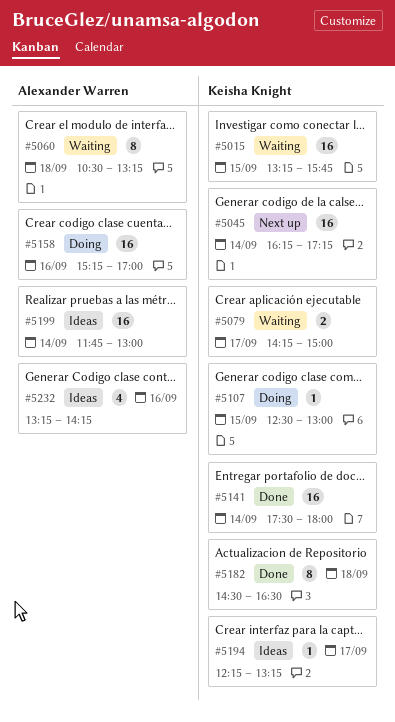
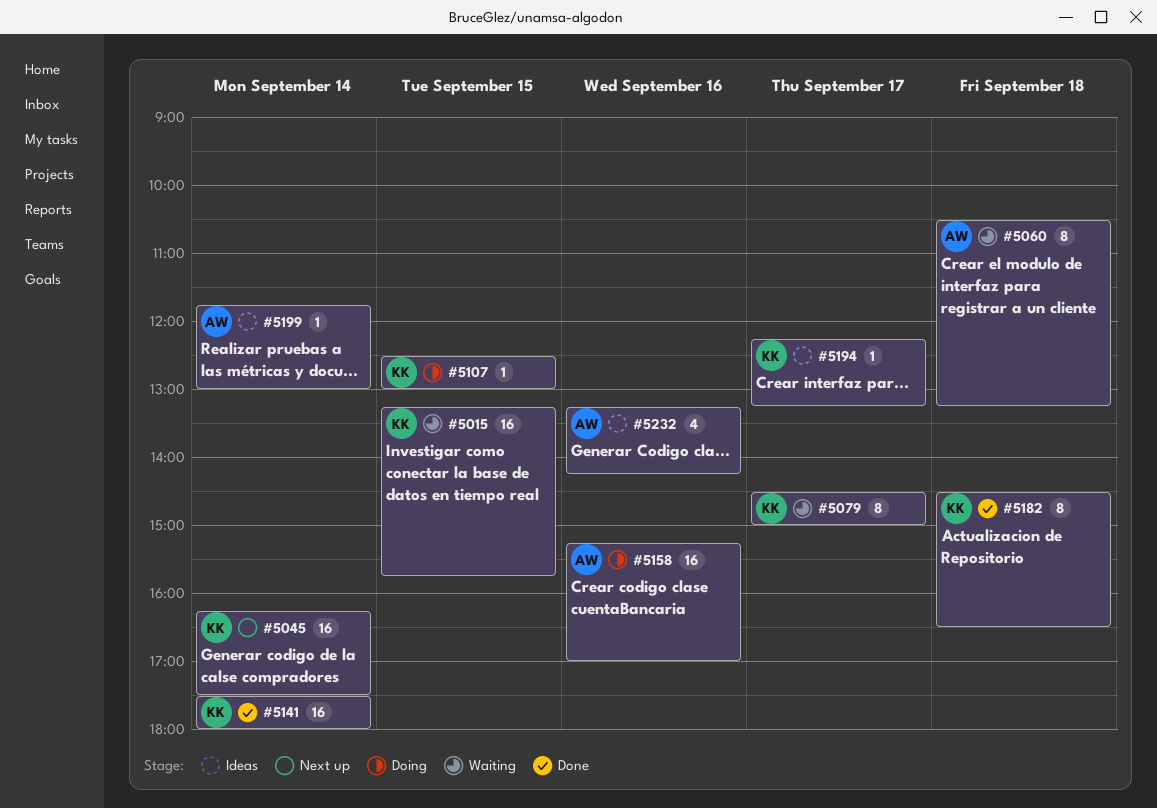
#5045, ends: 17:15 -> 17:30
#5079, estimate: 2 -> 8
#5079, begins: 14:15 -> 14:30
#5199, estimate: 16 -> 1

